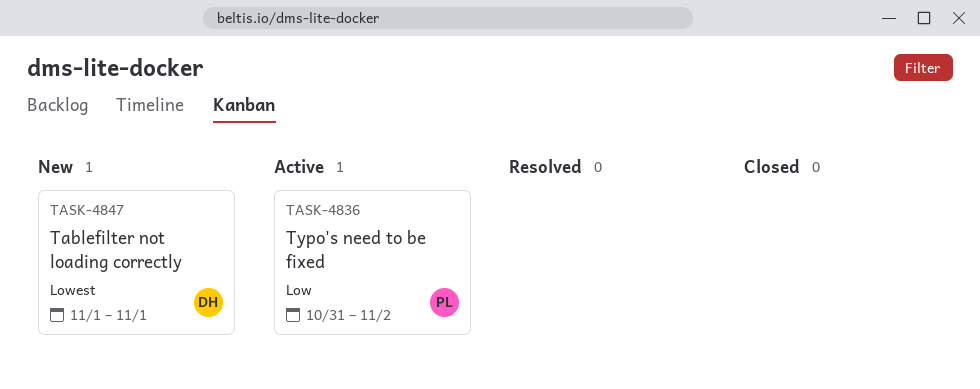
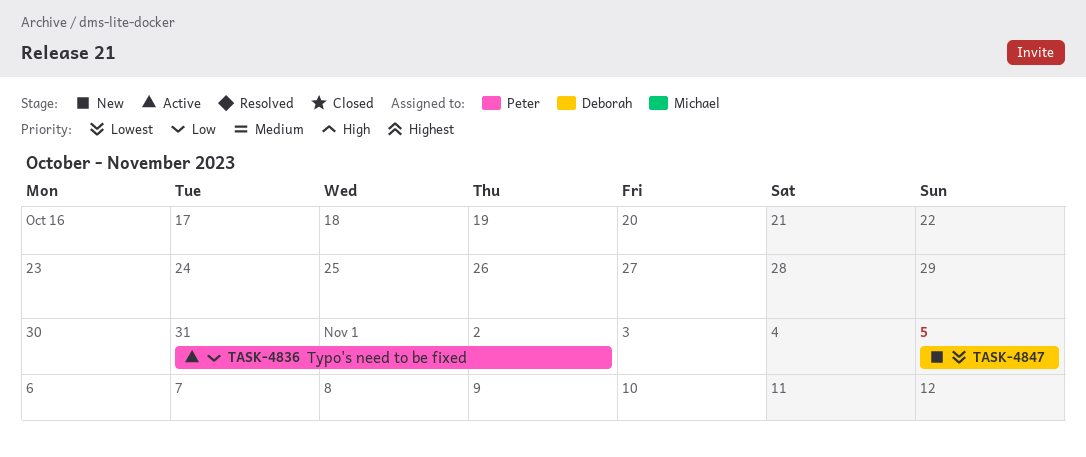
TASK-4847, start: Nov 1 -> Nov 5
TASK-4847, due: Nov 1 -> Nov 5

